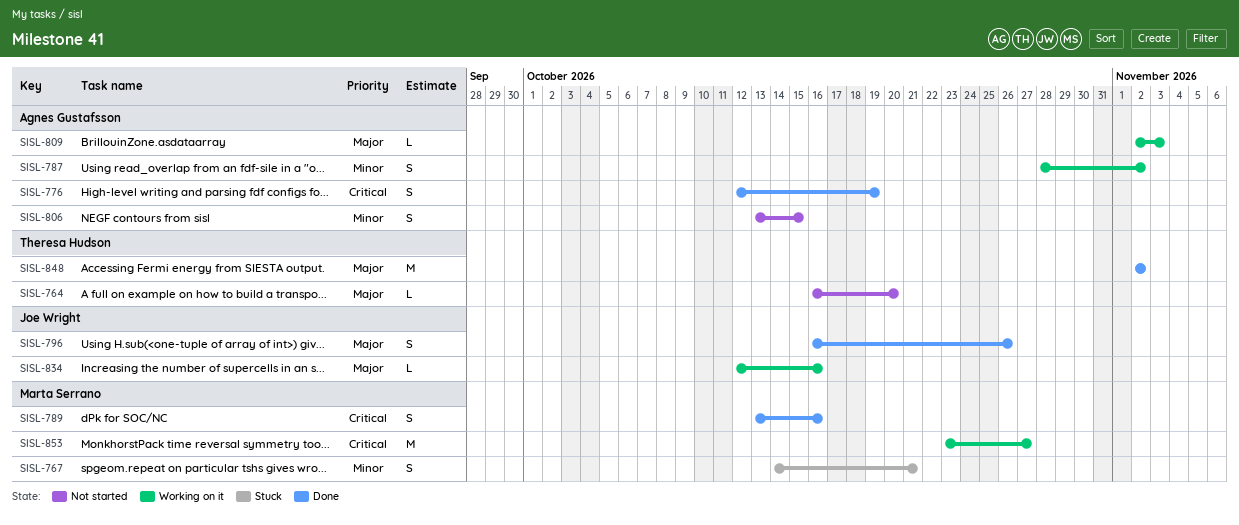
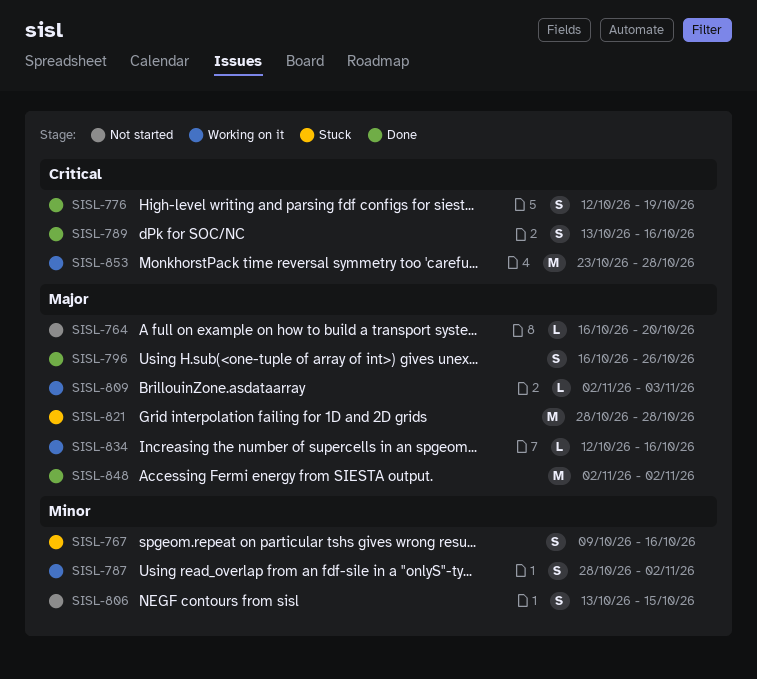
SISL-767, start: Oct 14 -> Oct 9
SISL-767, due: Oct 21 -> Oct 16
SISL-821: none -> present
SISL-853, due: Oct 27 -> Oct 28

